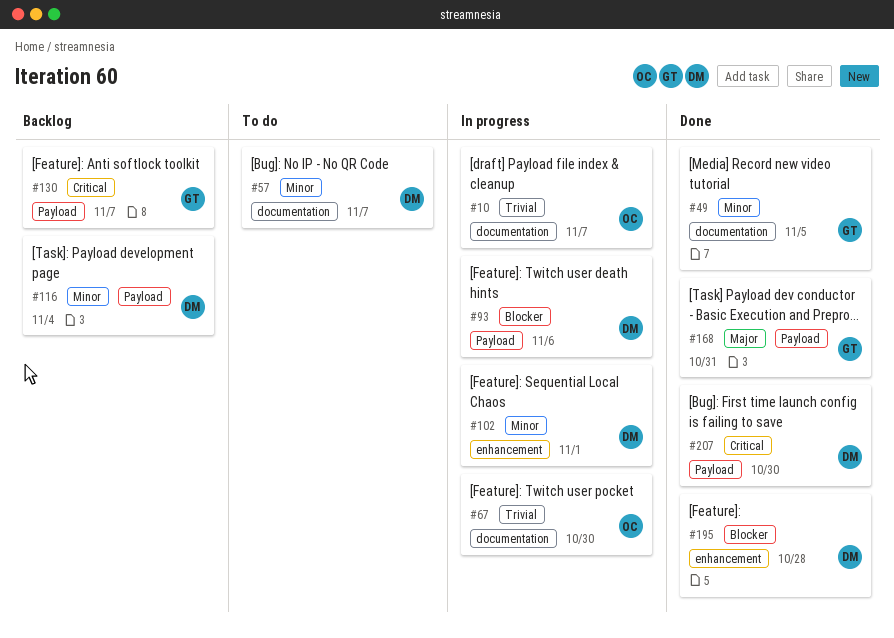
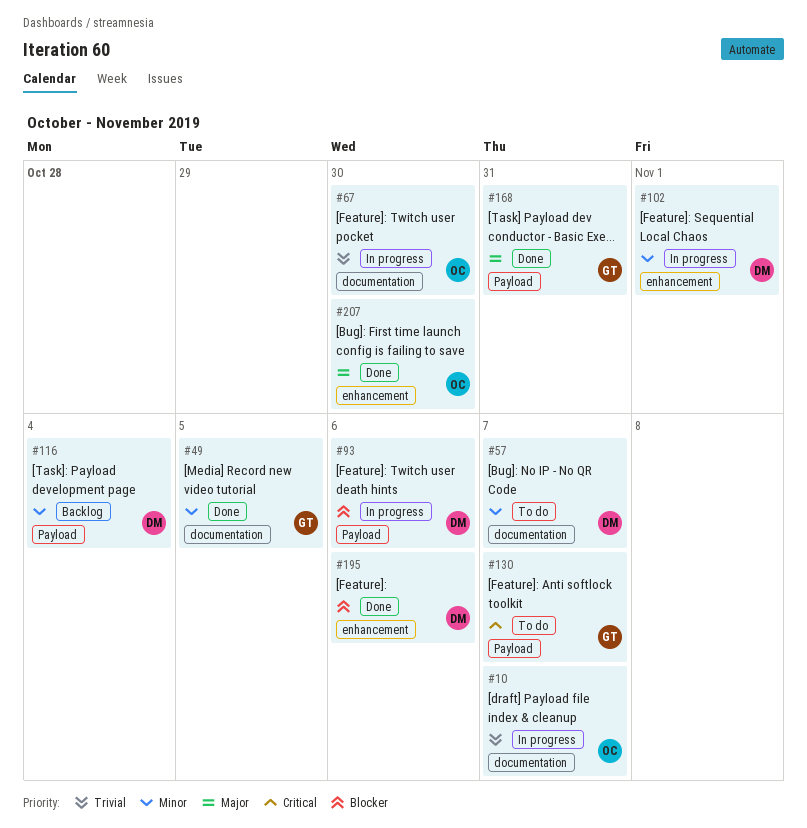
#130, status: Backlog -> To do
#195, due: Oct 28 -> Nov 6
#207, owner: DM -> OC
#207, priority: Critical -> Major
#207, label: Payload -> enhancement

